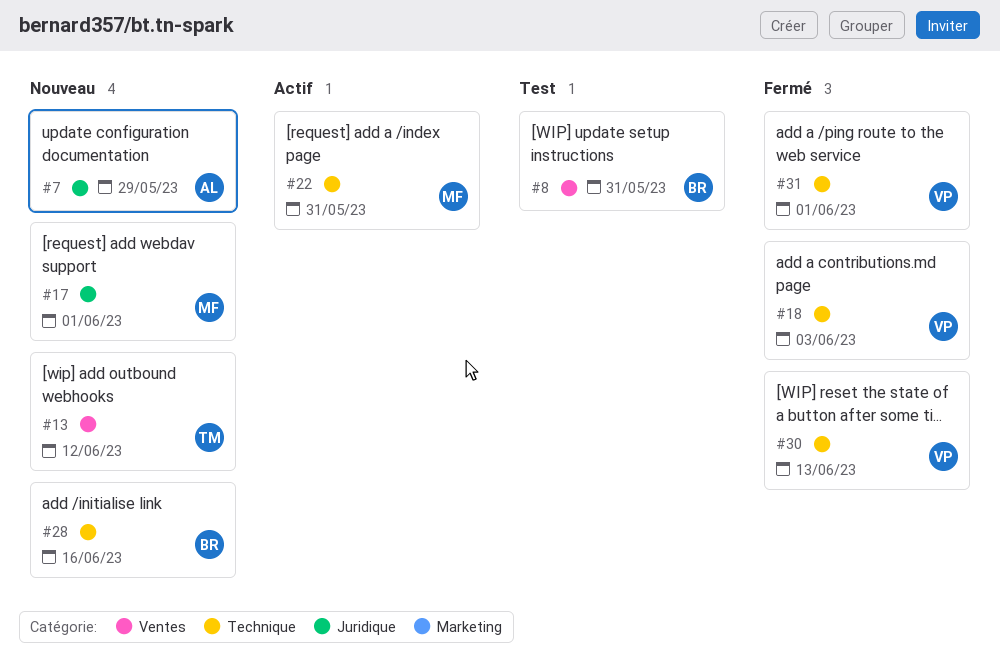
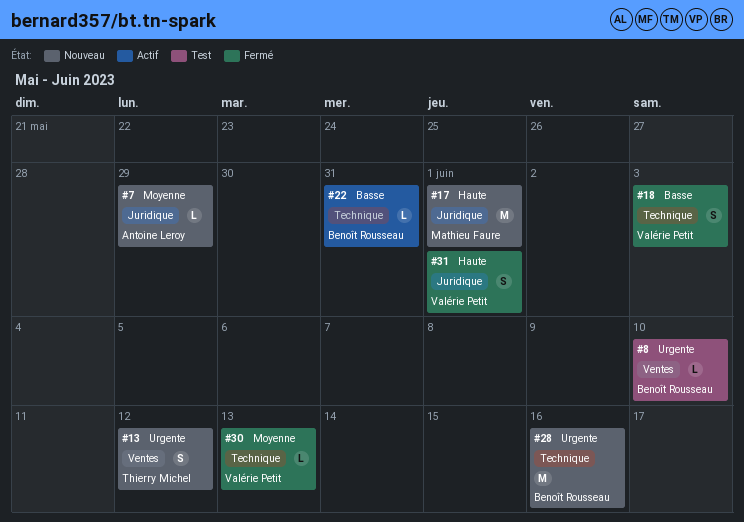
#8, due: May 31 -> Jun 10
#22, owner: Mathieu Faure -> Benoît Rousseau
#31, label: Technique -> Juridique

